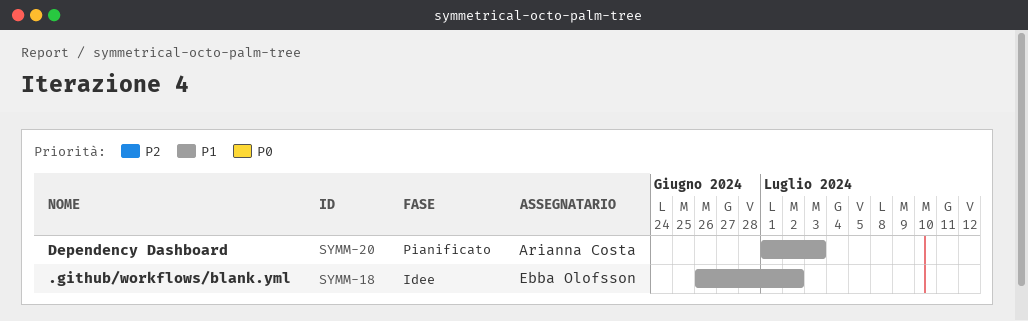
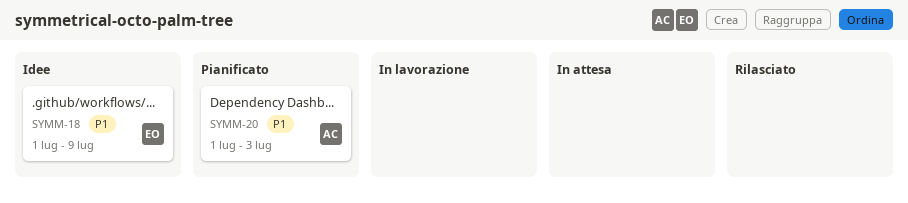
SYMM-18, start: Jun 26 -> Jul 1
SYMM-18, due: Jul 2 -> Jul 9

